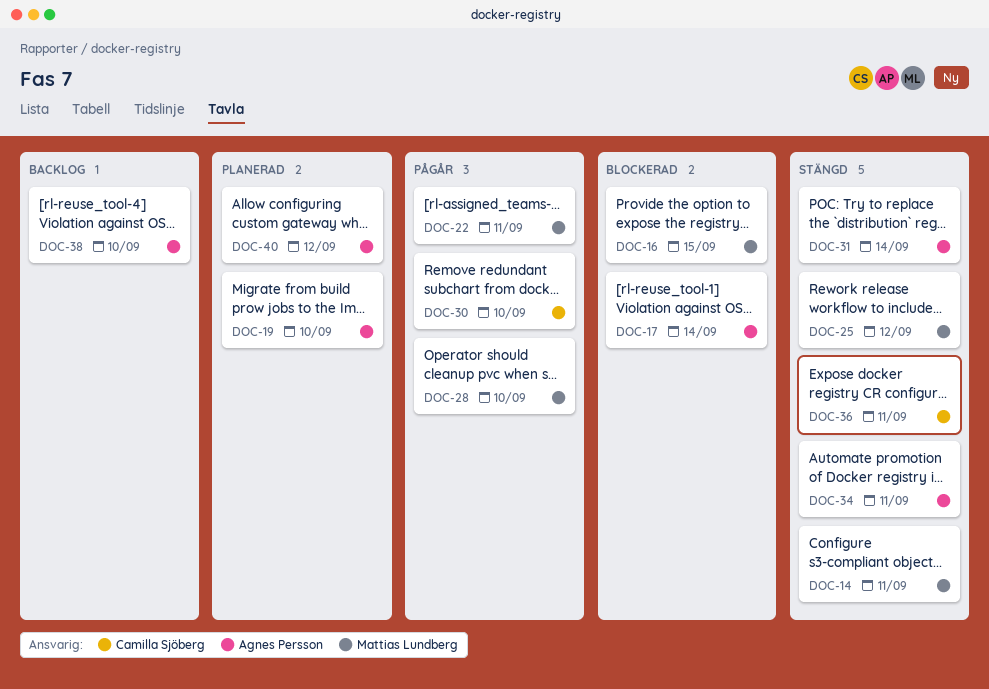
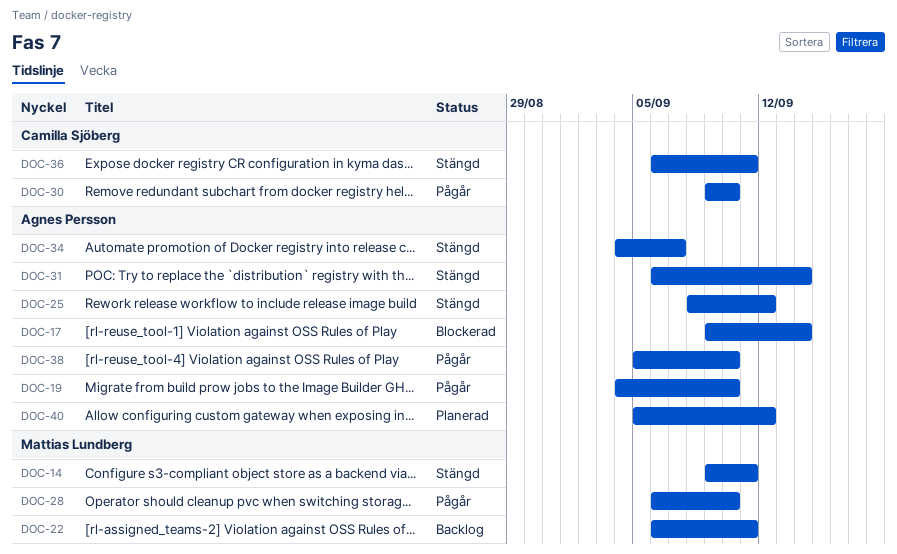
DOC-16: present -> none
DOC-19, status: Planerad -> Pågår
DOC-22, status: Pågår -> Backlog
DOC-25, owner: Mattias Lundberg -> Agnes Persson
DOC-34, due: Sep 11 -> Sep 7
DOC-38, status: Backlog -> Pågår

